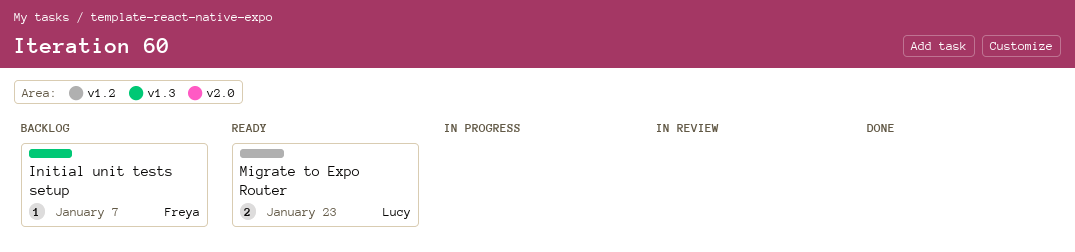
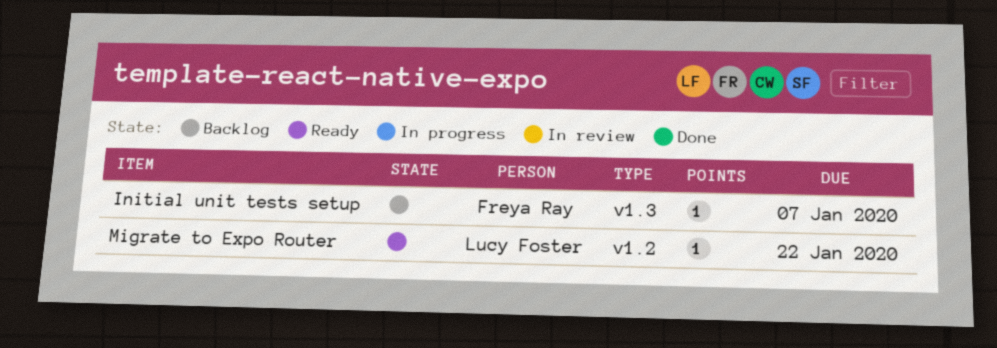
Migrate to Expo Router, estimate: 2 -> 1
Migrate to Expo Router, due: Jan 23 -> Jan 22

